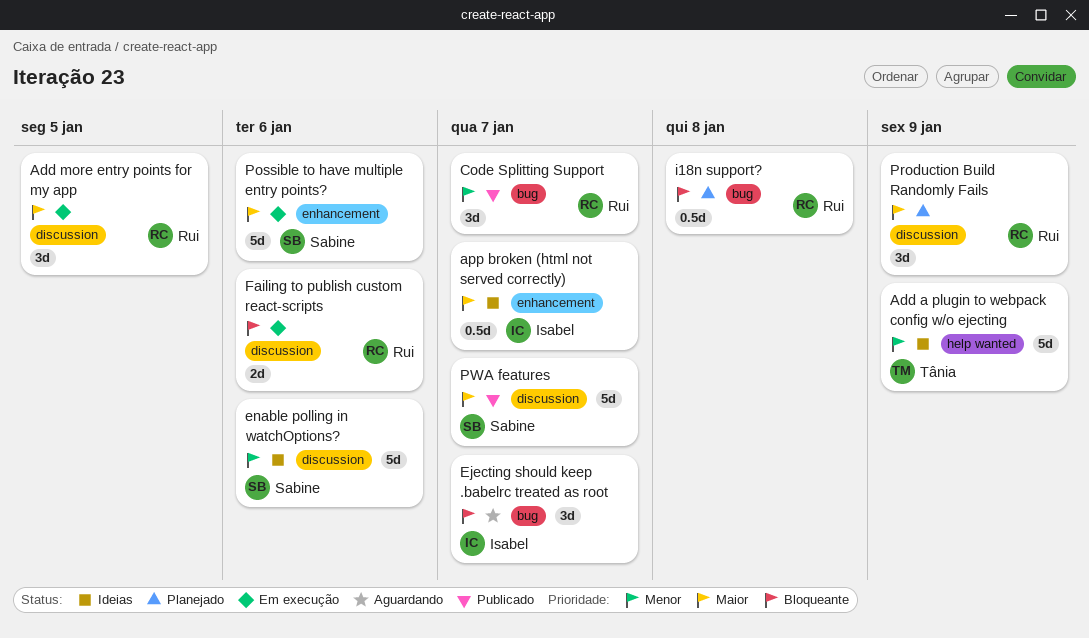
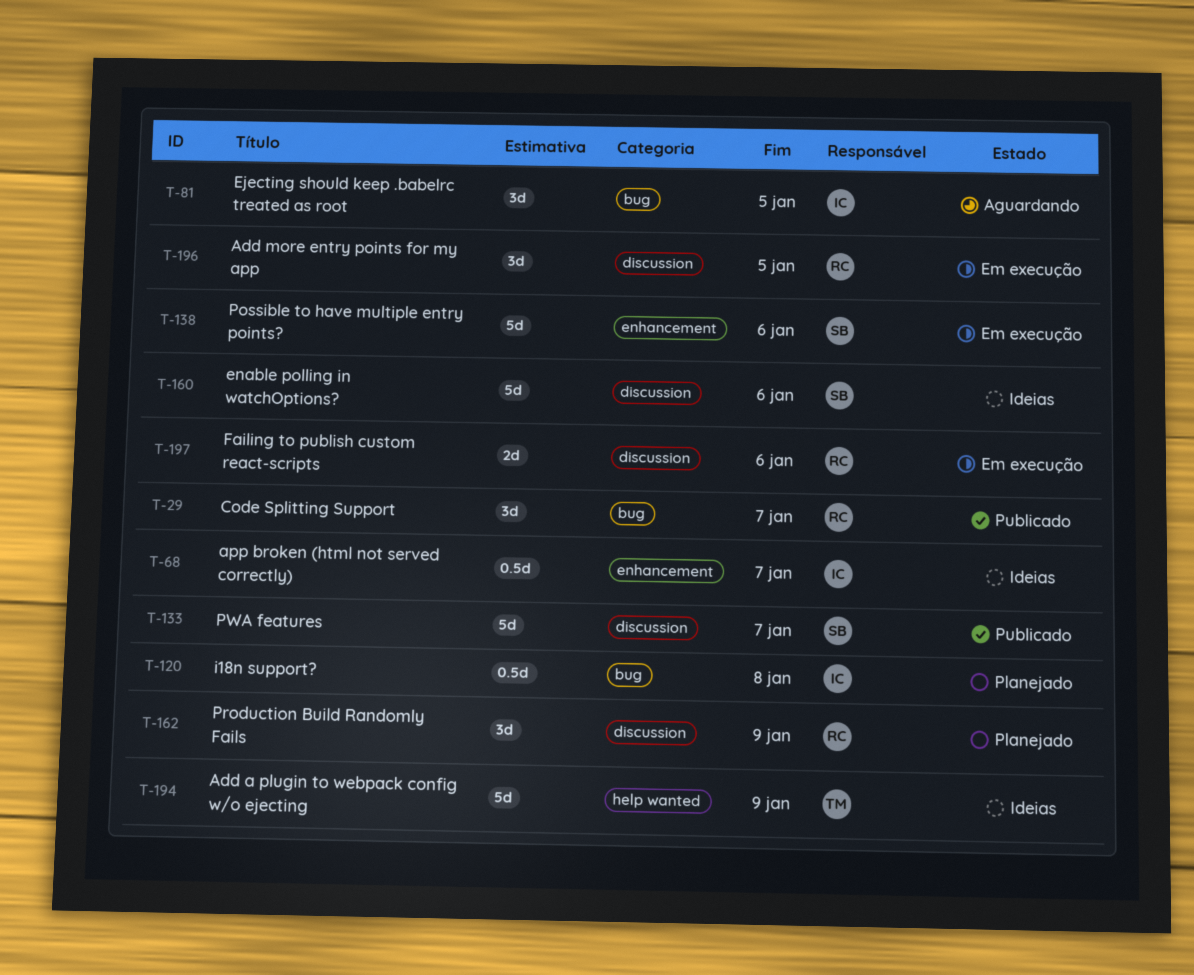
Ejecting should keep .babelrc treated as root, due: Jan 7 -> Jan 5
i18n support?, owner: Rui -> Isabel

